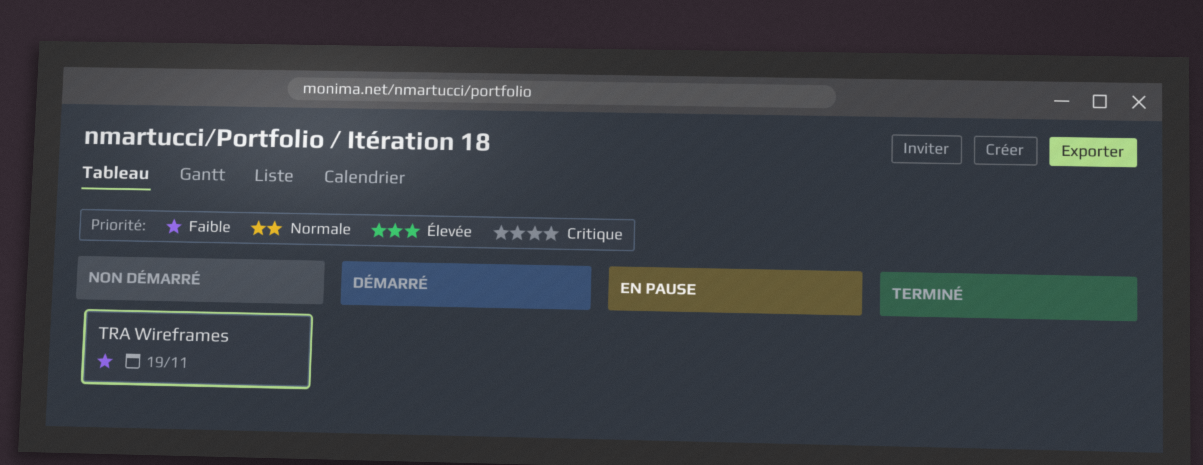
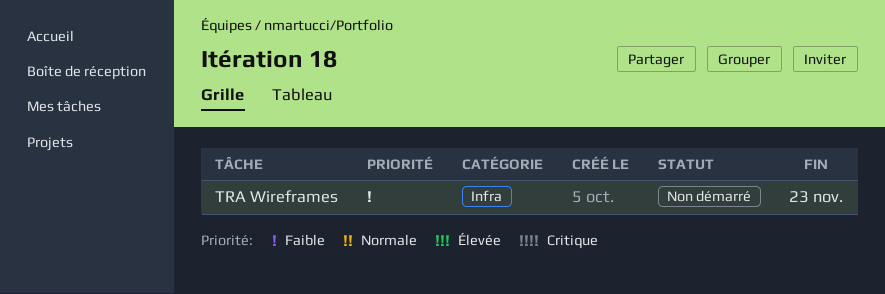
TRA Wireframes, due: Nov 19 -> Nov 23

